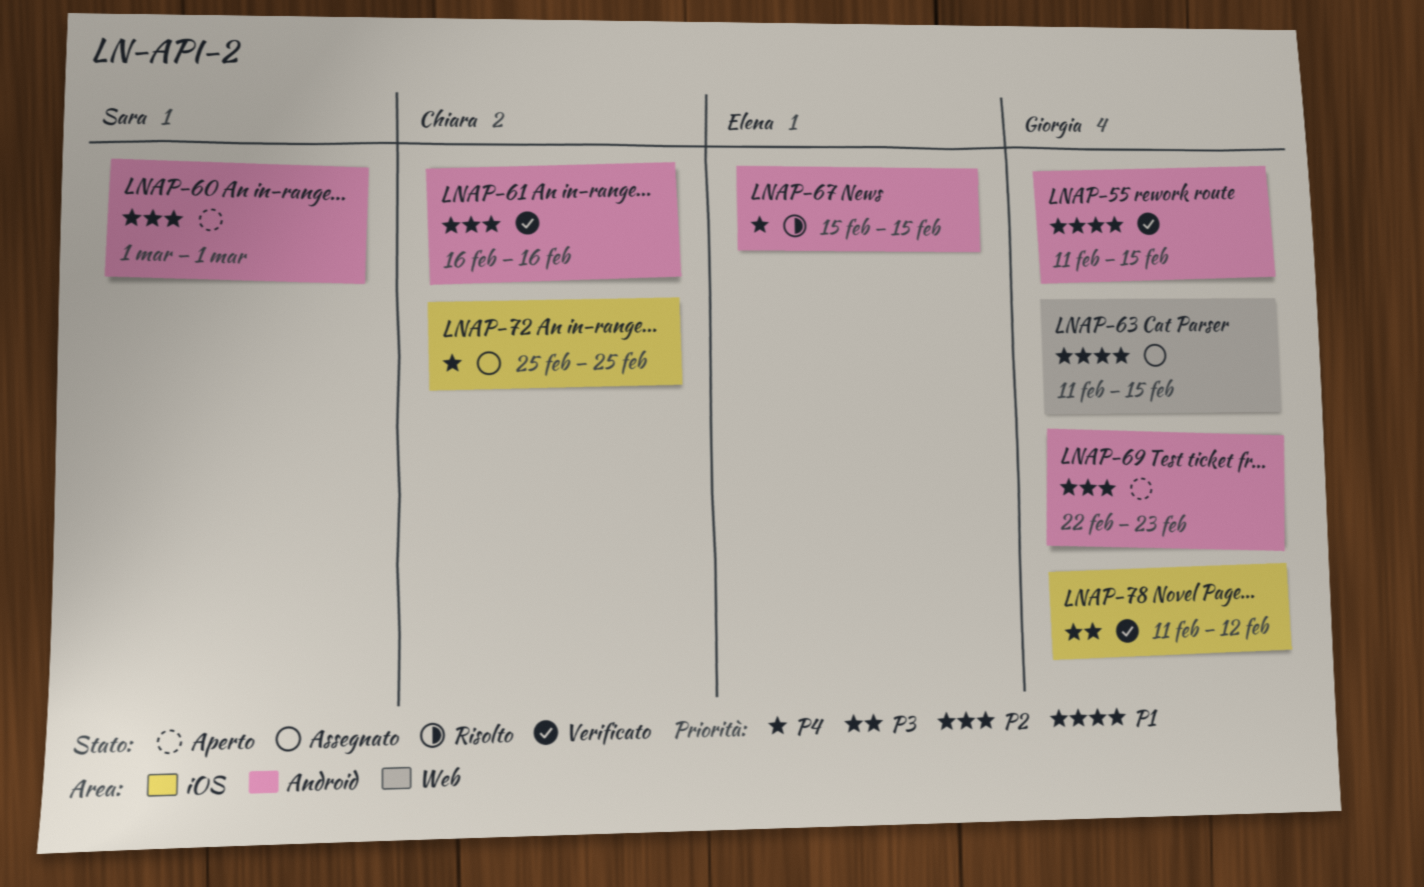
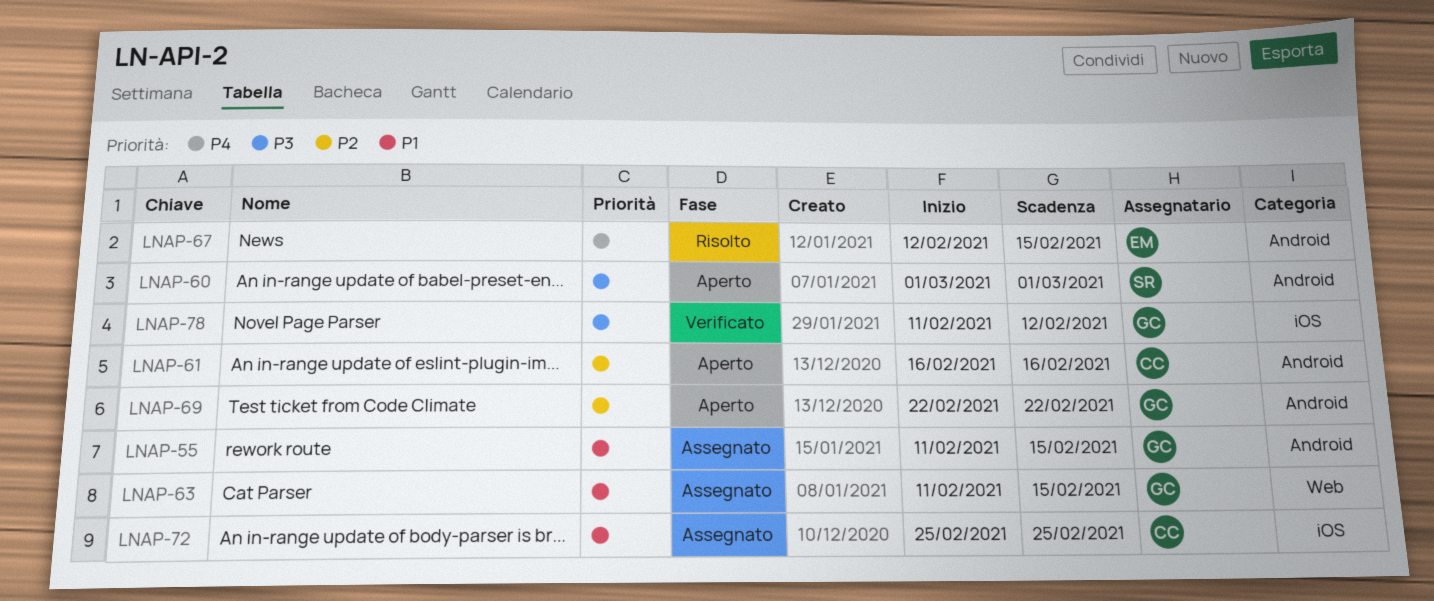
LNAP-55, status: Verificato -> Assegnato
LNAP-60, priority: P2 -> P3
LNAP-61, status: Verificato -> Aperto
LNAP-67, start: Feb 15 -> Feb 12
LNAP-69, due: Feb 23 -> Feb 22
LNAP-72, priority: P4 -> P1

